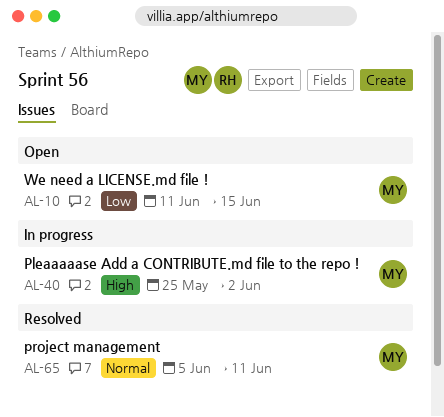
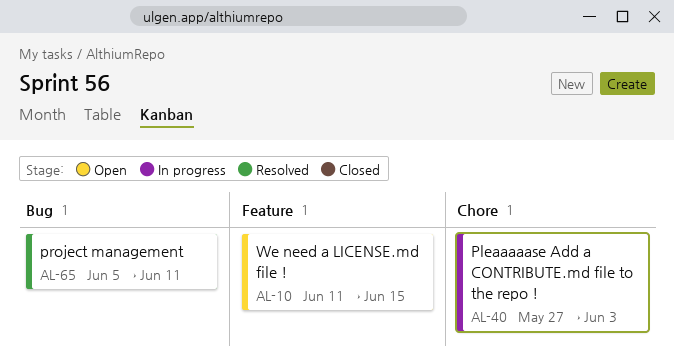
AL-40, start: May 25 -> May 27
AL-40, due: Jun 2 -> Jun 3

